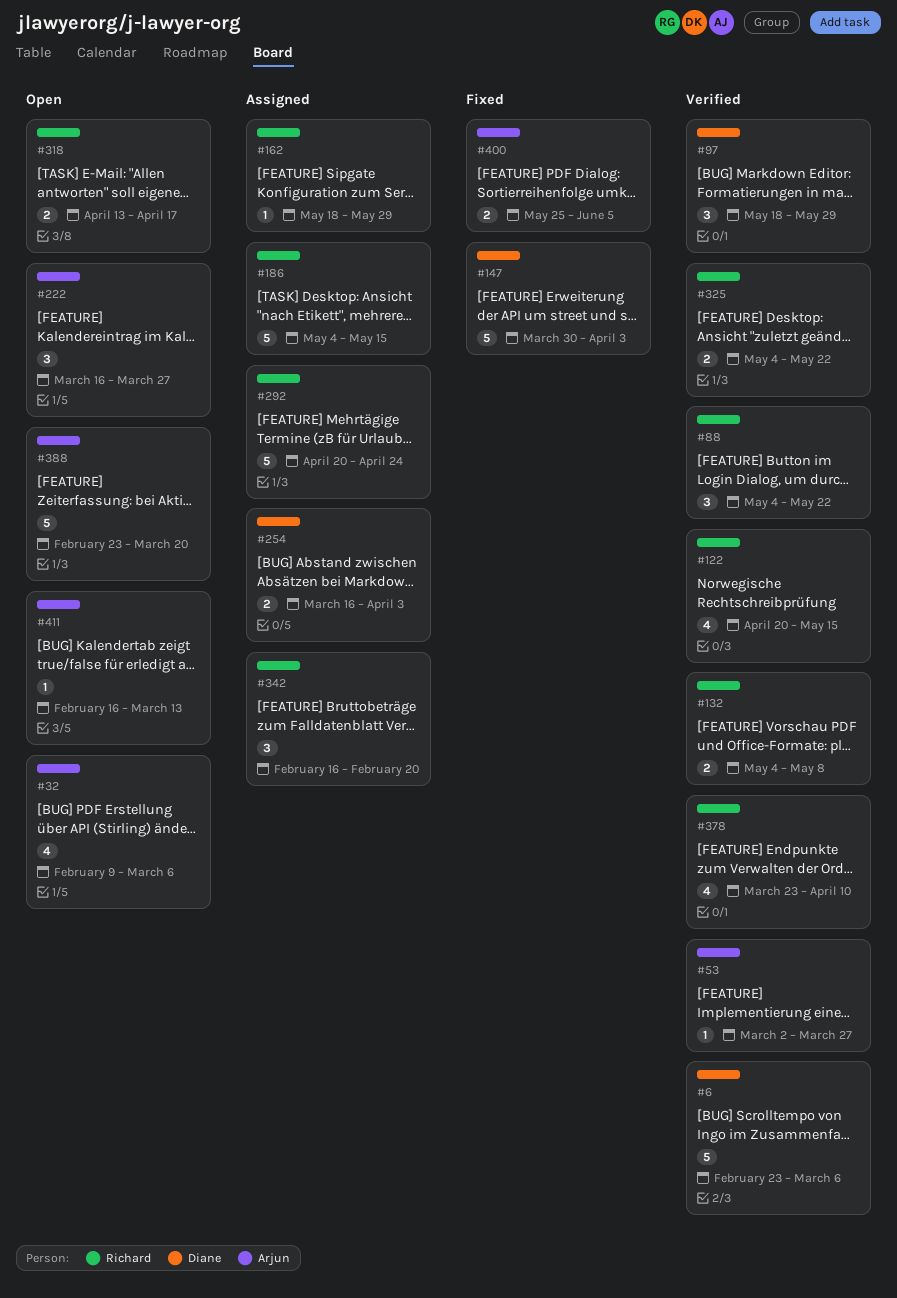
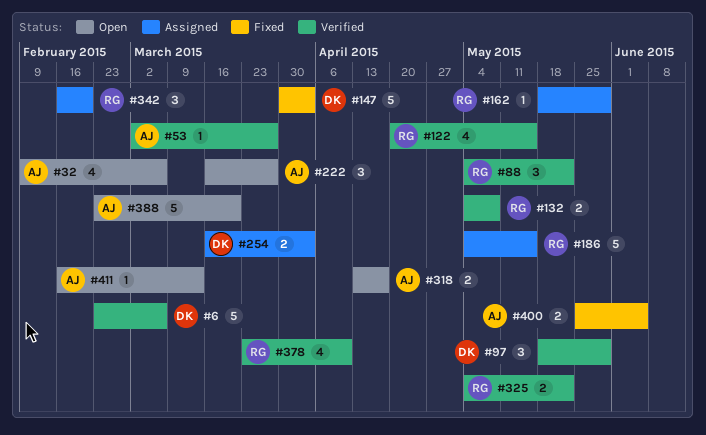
#292: present -> none
#318, owner: Richard -> Arjun

